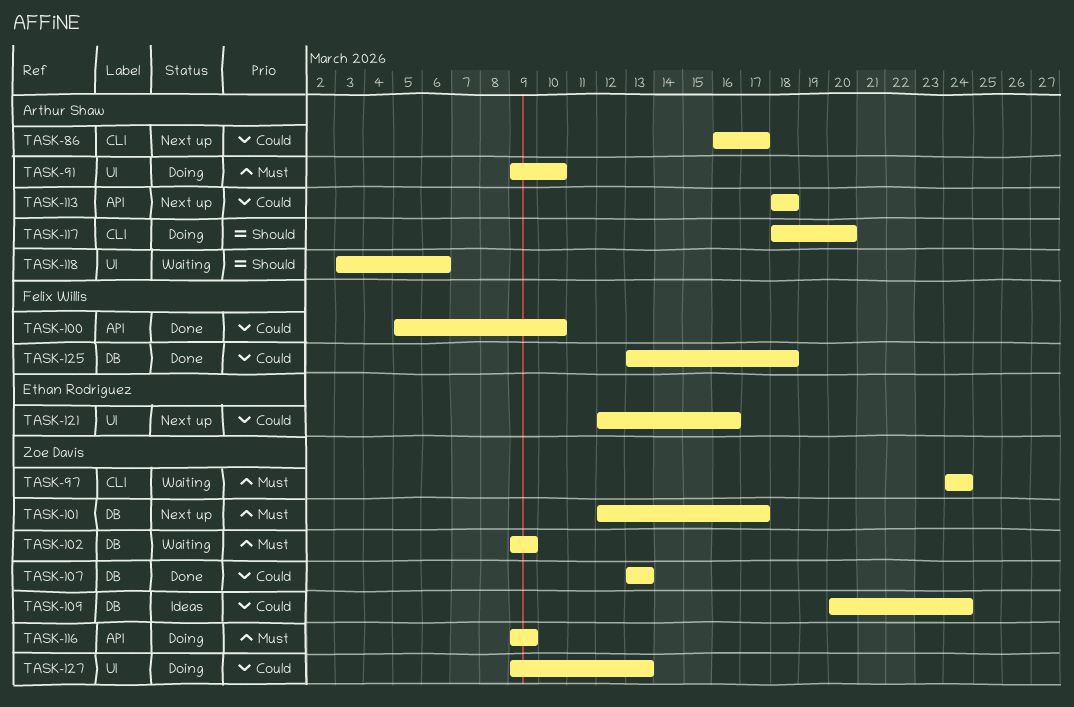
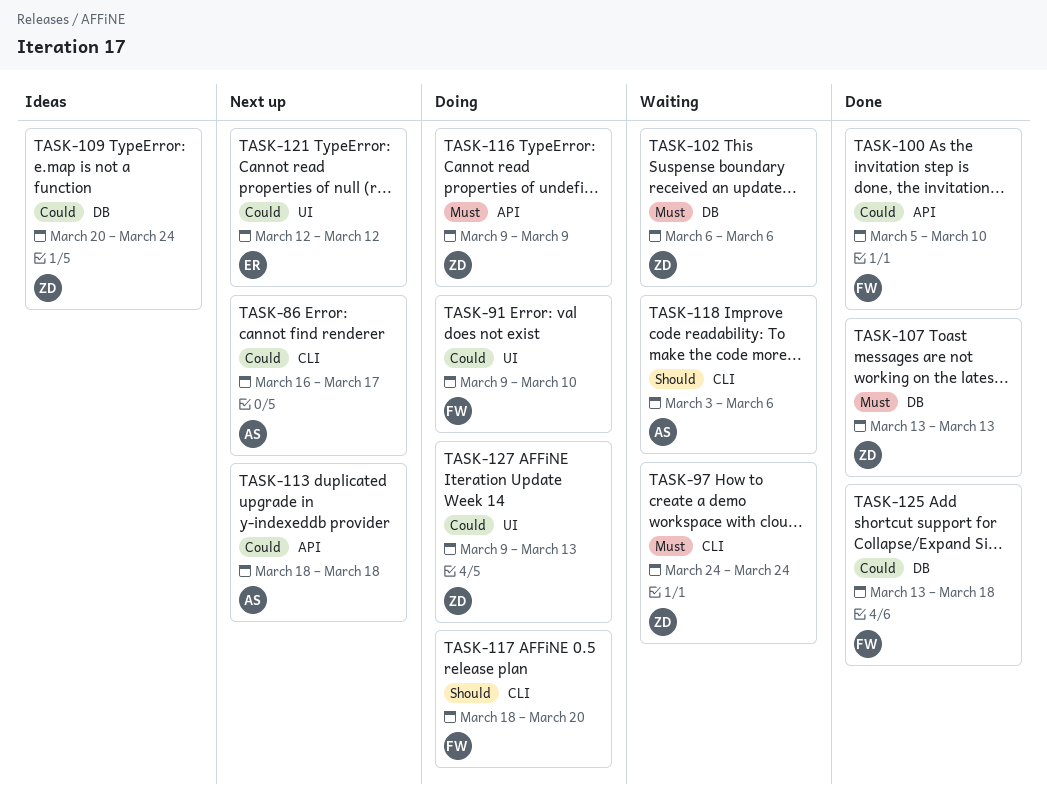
TASK-91, owner: Arthur Shaw -> Felix Willis
TASK-91, priority: Must -> Could
TASK-101: present -> none
TASK-102, start: Mar 9 -> Mar 6
TASK-102, due: Mar 9 -> Mar 6
TASK-107, priority: Could -> Must
TASK-117, owner: Arthur Shaw -> Felix Willis
TASK-118, label: UI -> CLI
TASK-121, due: Mar 16 -> Mar 12

